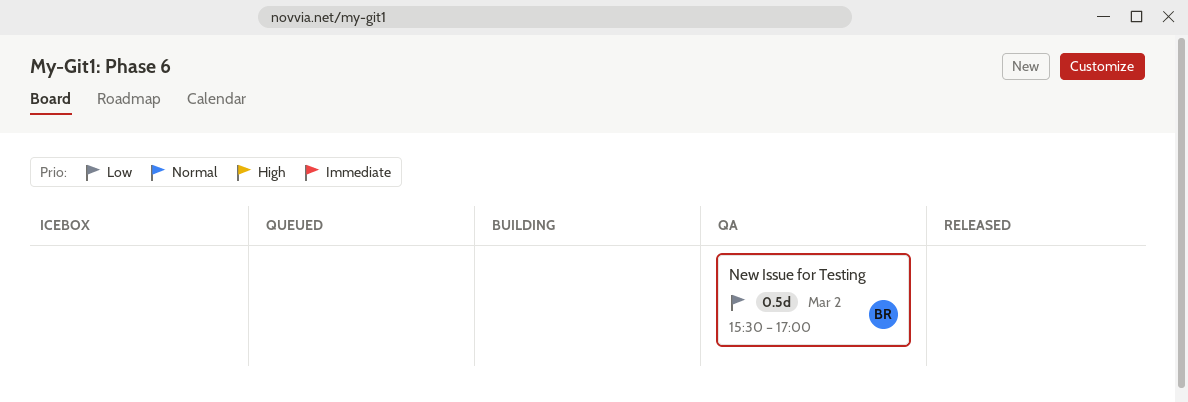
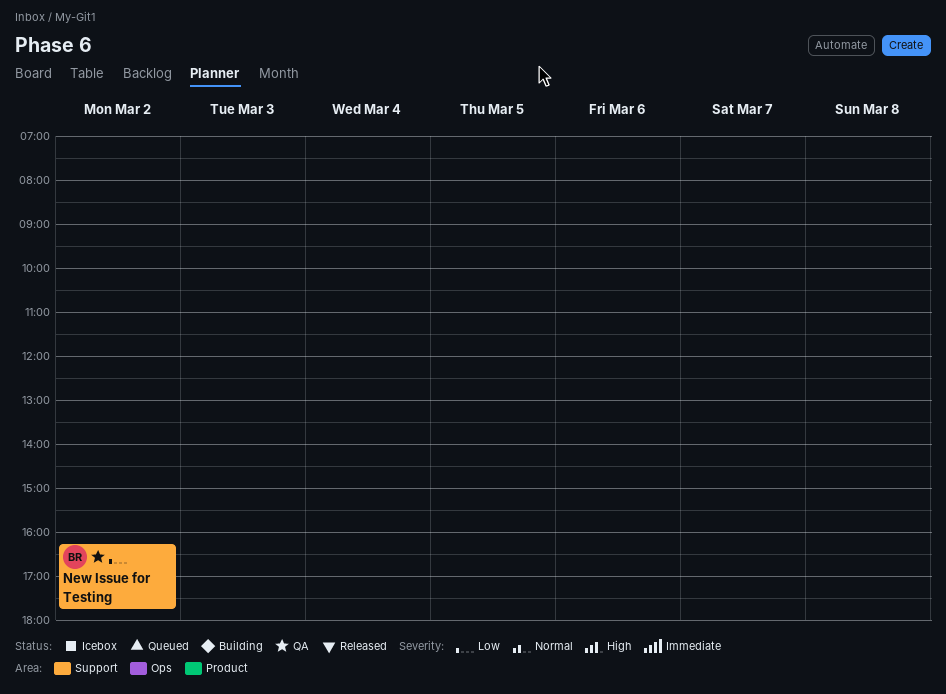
New Issue for Testing, begins: 15:30 -> 16:15
New Issue for Testing, ends: 17:00 -> 17:45

